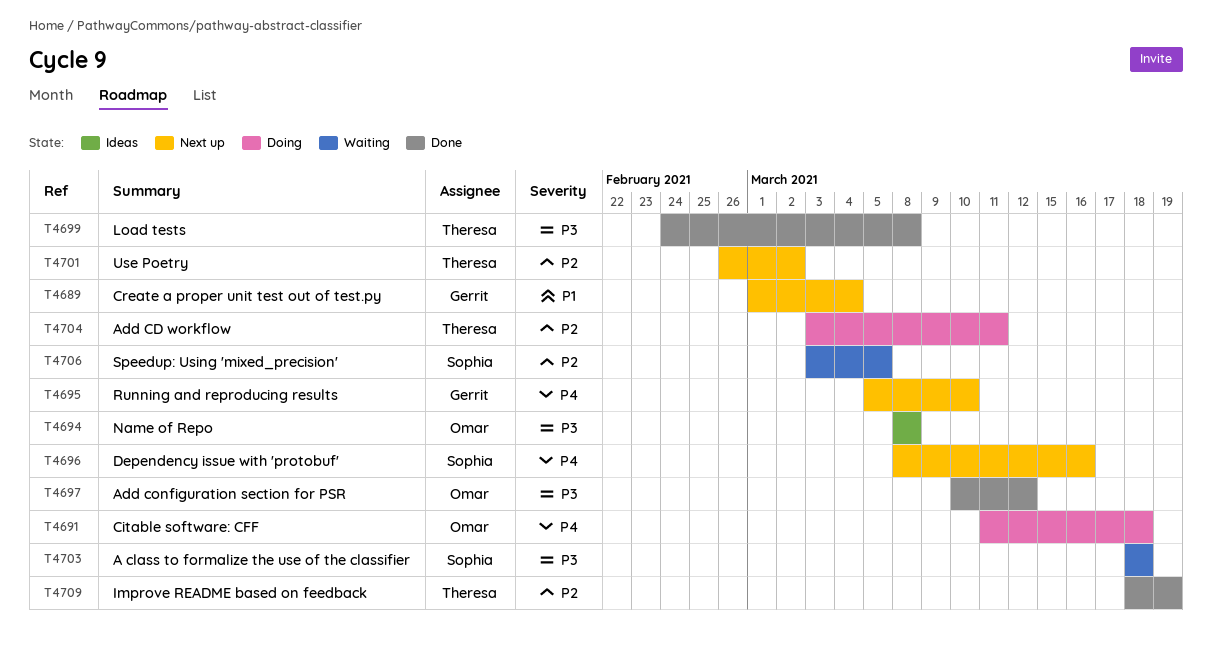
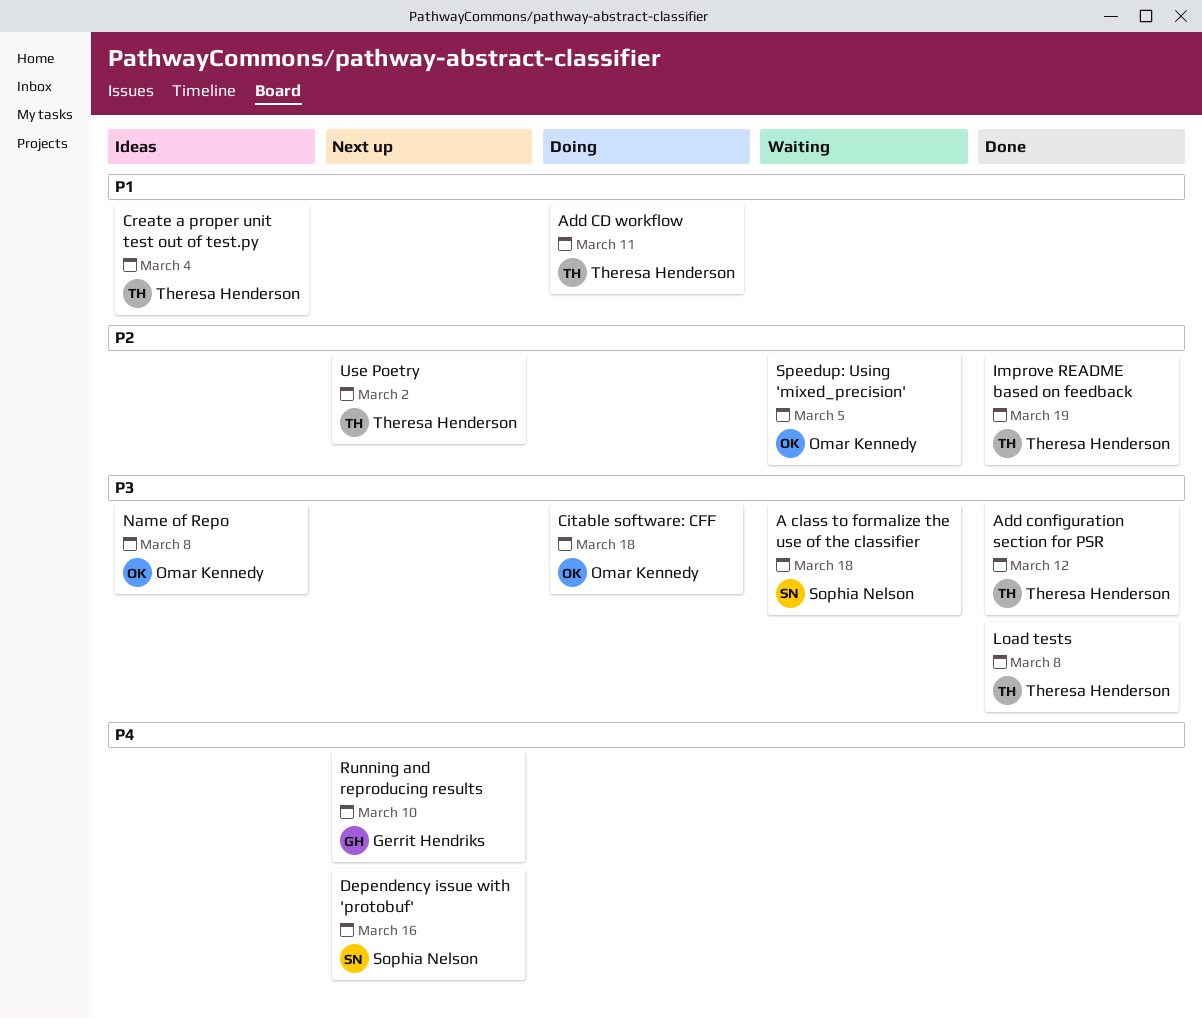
Add CD workflow, priority: P2 -> P1
Add configuration section for PSR, owner: Omar Kennedy -> Theresa Henderson
Citable software: CFF, priority: P4 -> P3
Create a proper unit test out of test.py, status: Next up -> Ideas
Create a proper unit test out of test.py, owner: Gerrit Hendriks -> Theresa Henderson
Speedup: Using 'mixed_precision', owner: Sophia Nelson -> Omar Kennedy

